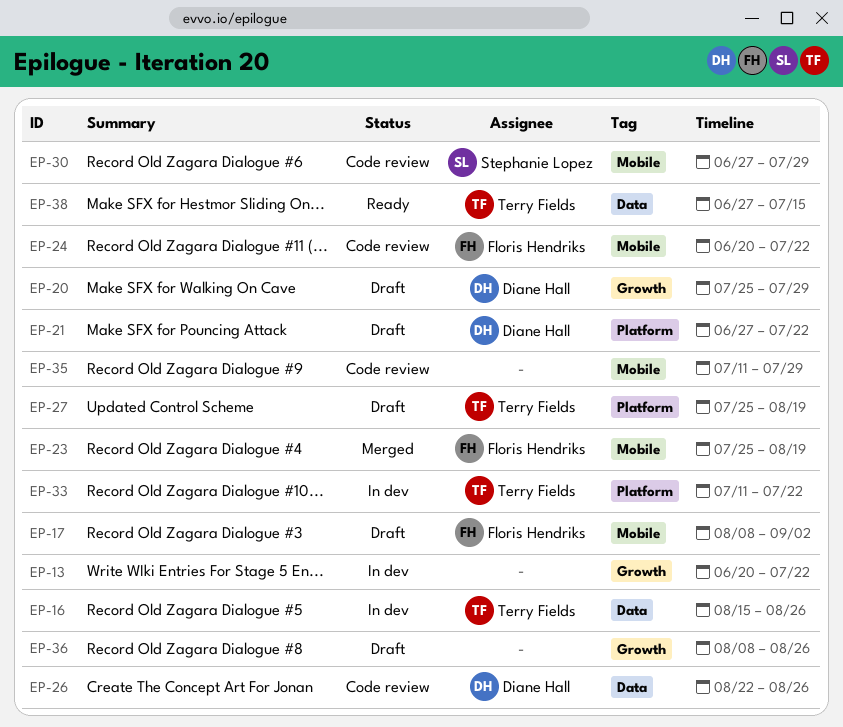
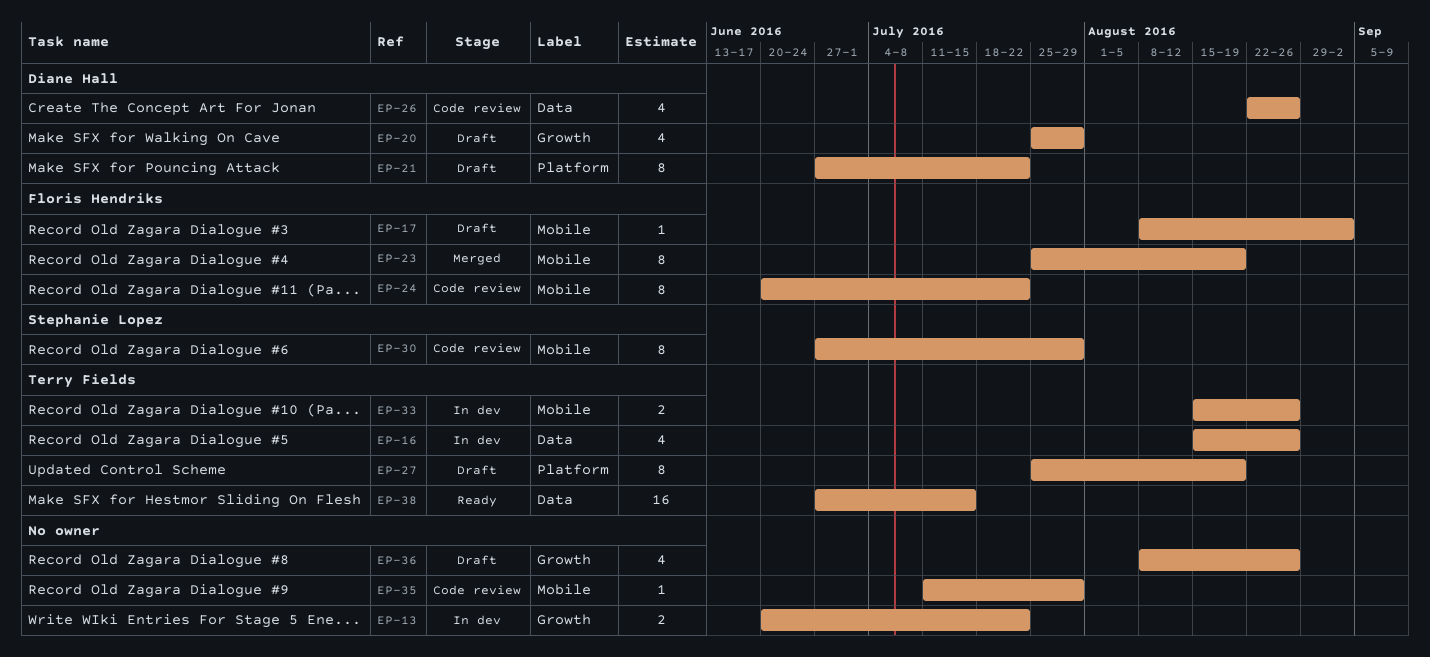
EP-33, label: Platform -> Mobile
EP-33, start: Jul 11 -> Aug 15
EP-33, due: Jul 22 -> Aug 26

